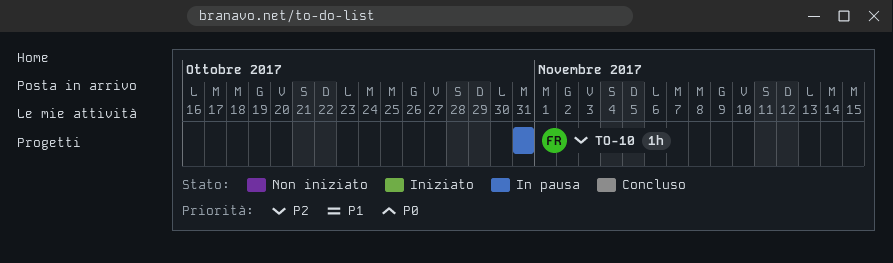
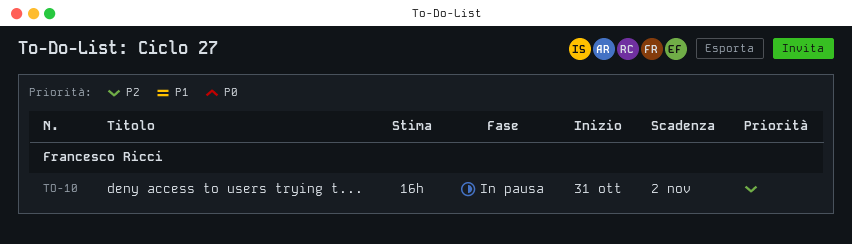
TO-10, estimate: 1h -> 16h
TO-10, due: Oct 31 -> Nov 2

